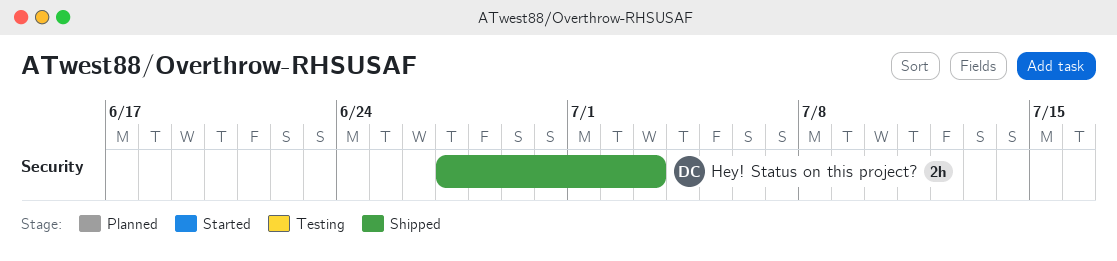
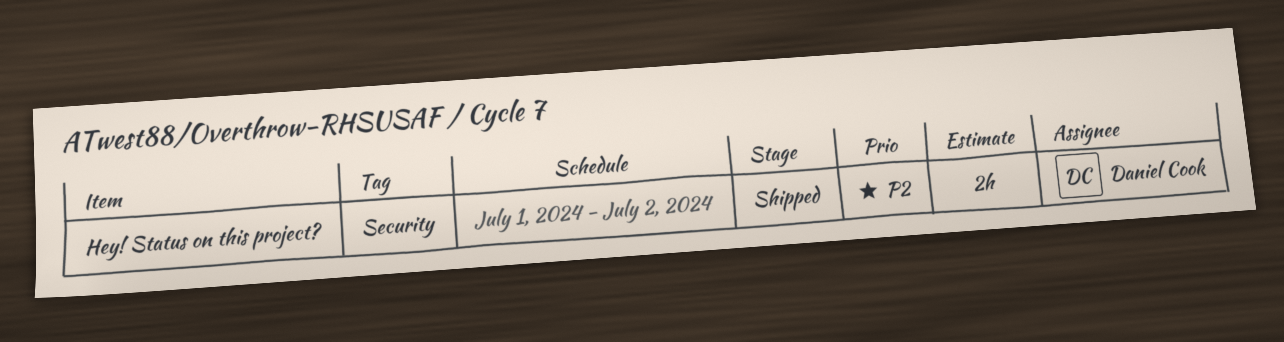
Hey! Status on this project?, start: Jun 27 -> Jul 1
Hey! Status on this project?, due: Jul 3 -> Jul 2

